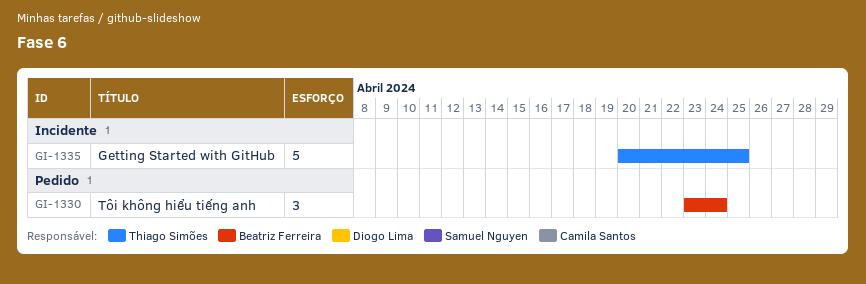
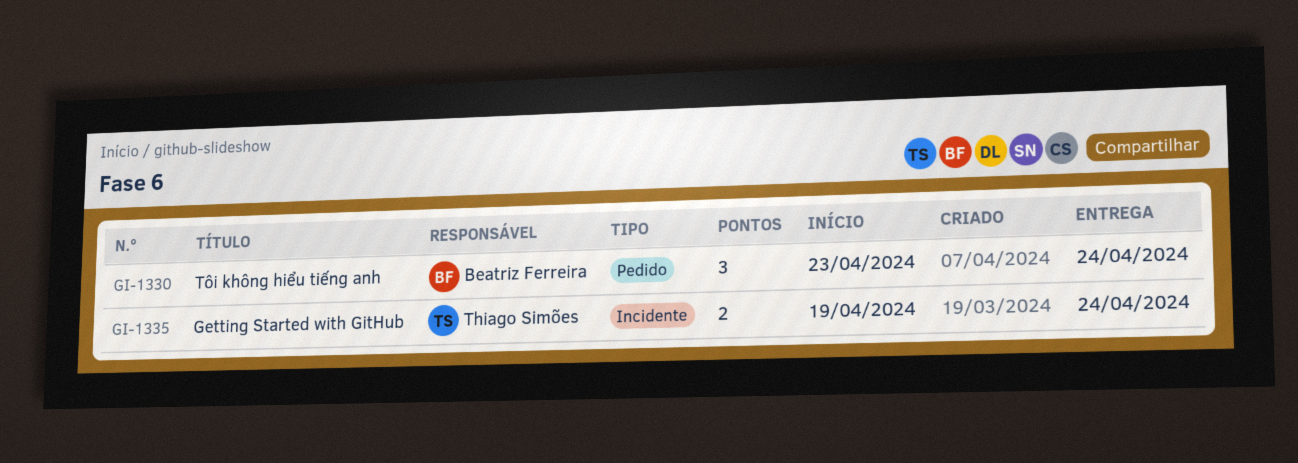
GI-1335, estimate: 5 -> 2
GI-1335, start: Apr 20 -> Apr 19
GI-1335, due: Apr 25 -> Apr 24

